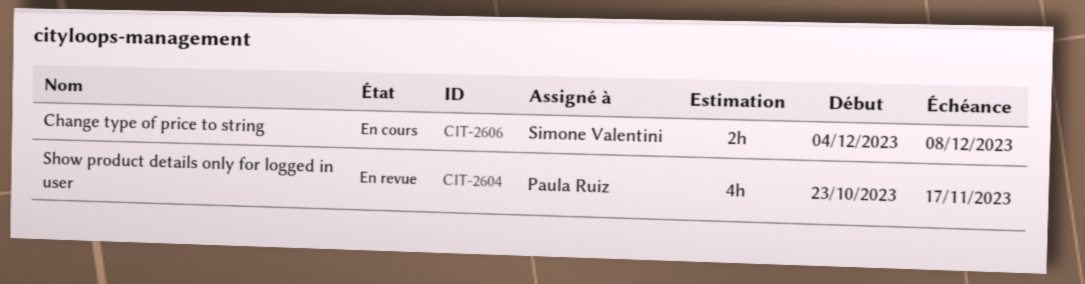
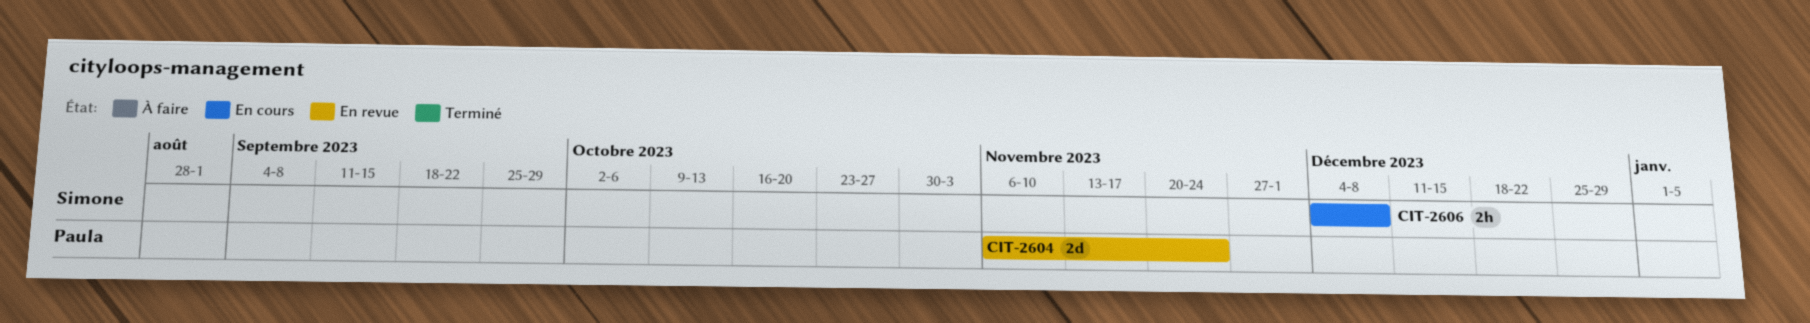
CIT-2604, estimate: 4h -> 2d
CIT-2604, start: Oct 23 -> Nov 6
CIT-2604, due: Nov 17 -> Nov 24

